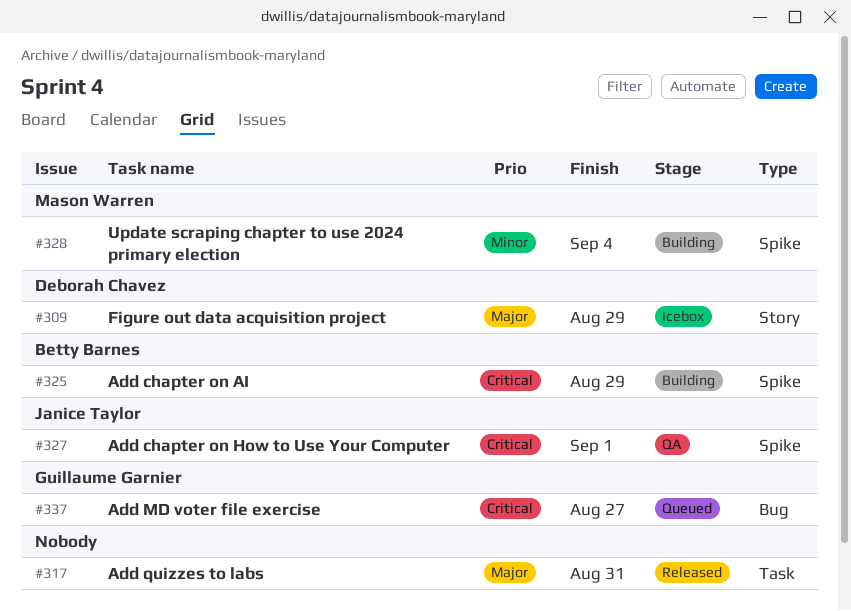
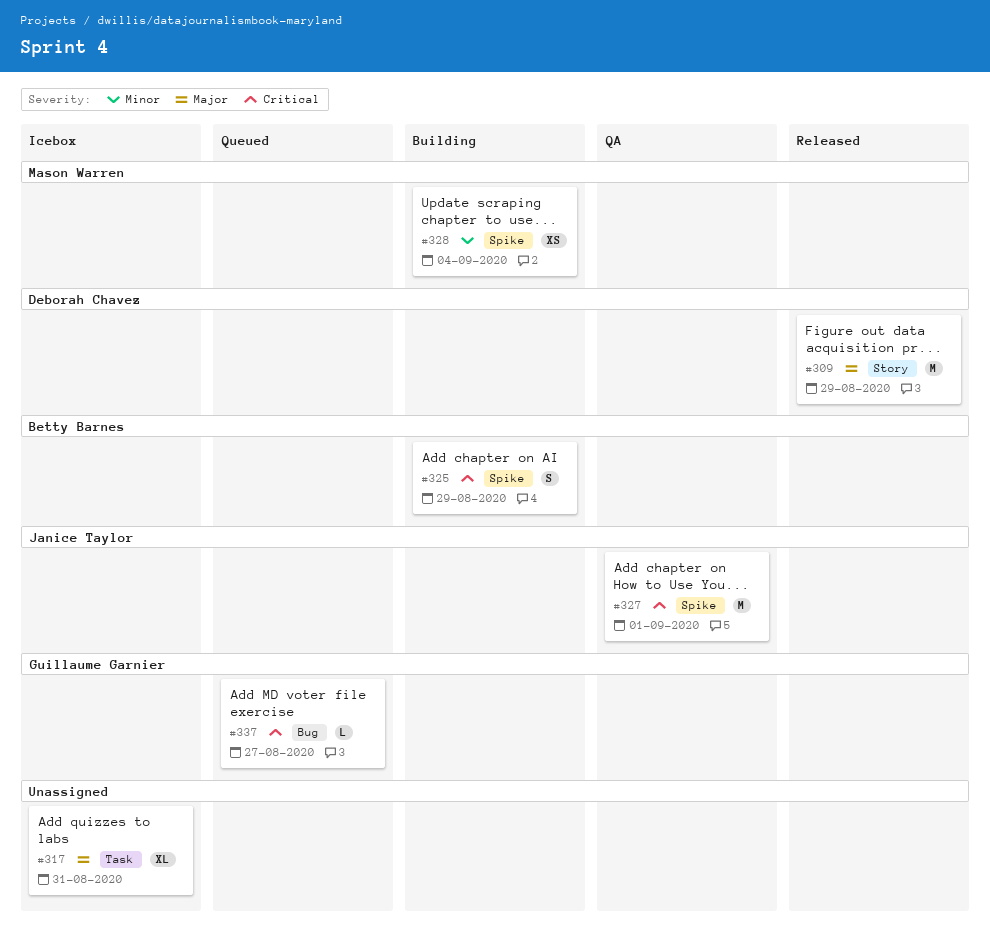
#309, status: Icebox -> Released
#317, status: Released -> Icebox

